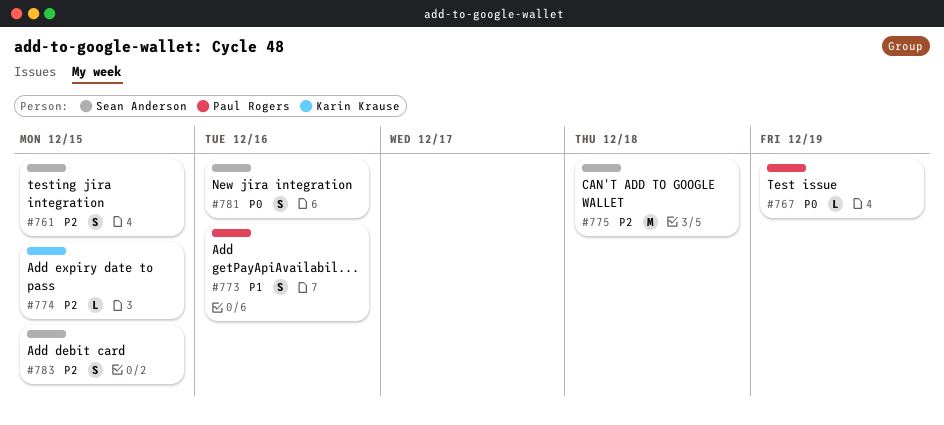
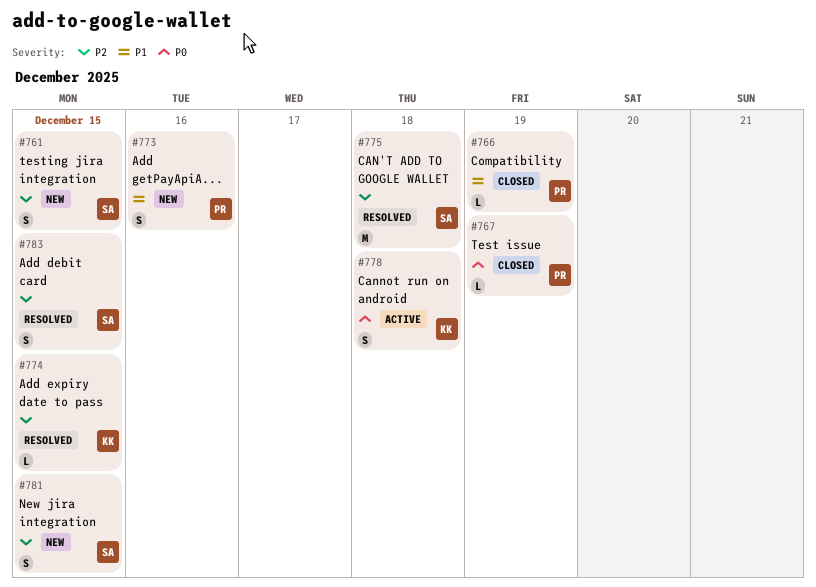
#766: none -> present
#778: none -> present
#781, priority: P0 -> P2
#781, due: Dec 16 -> Dec 15

